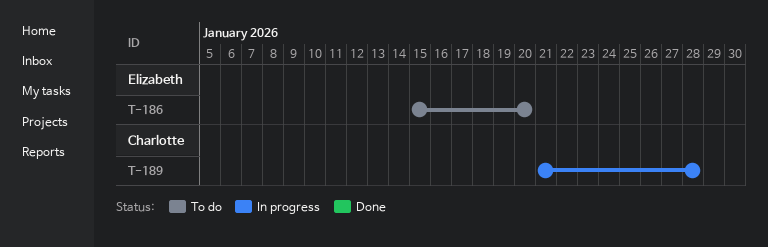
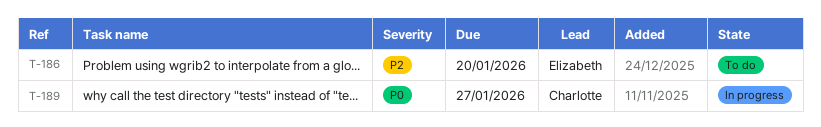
T-189, due: Jan 28 -> Jan 27

